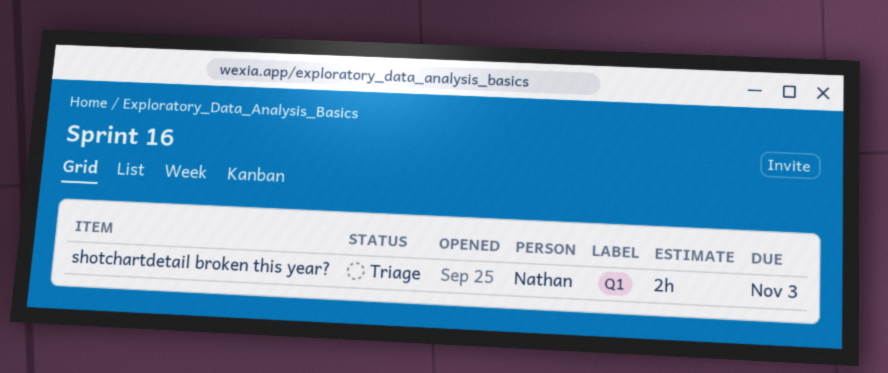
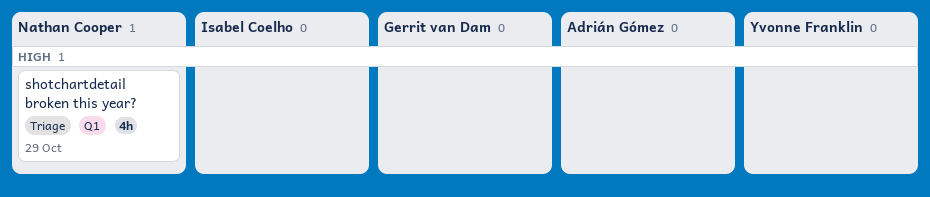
shotchartdetail broken this year?, estimate: 2h -> 4h
shotchartdetail broken this year?, due: Nov 3 -> Oct 29

